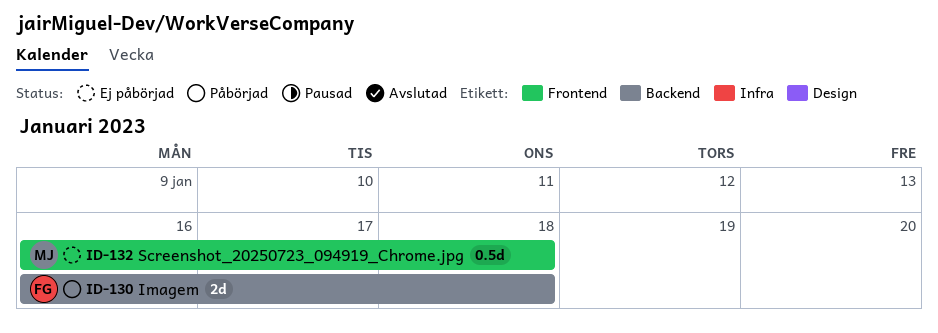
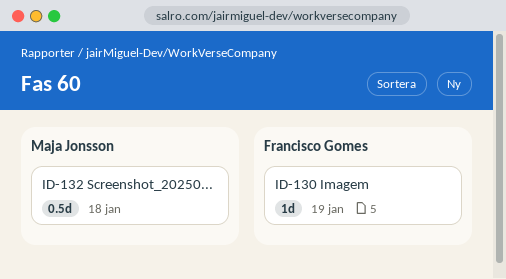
ID-130, estimate: 2d -> 1d
ID-130, due: Jan 18 -> Jan 19

